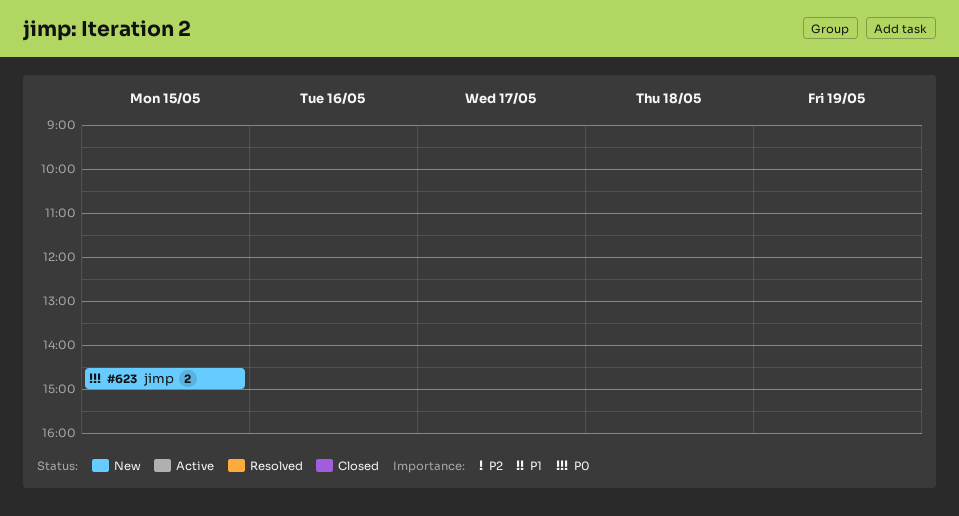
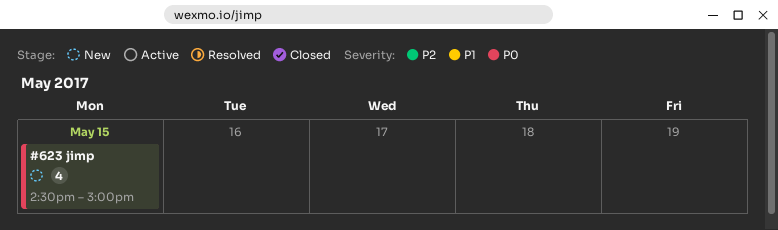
#623, estimate: 2 -> 4

